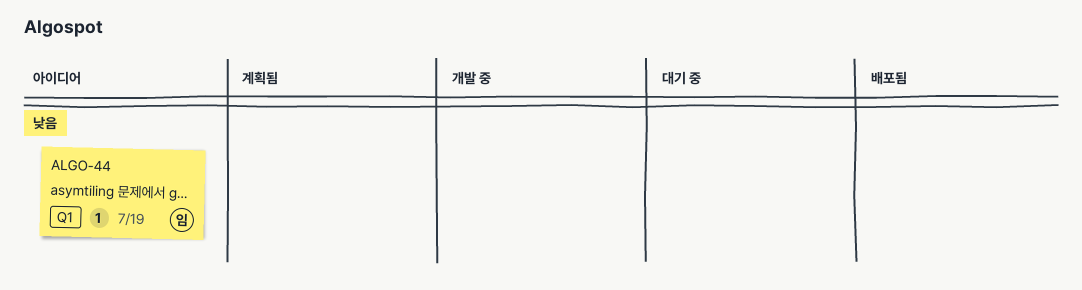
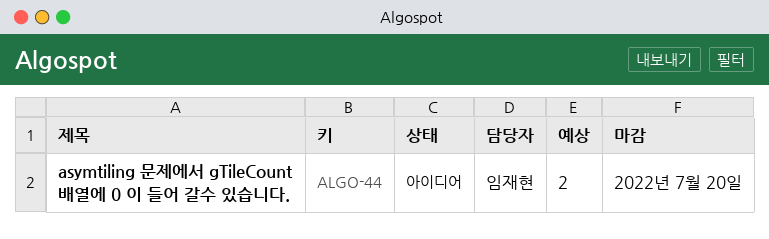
ALGO-44, estimate: 1 -> 2
ALGO-44, due: Jul 19 -> Jul 20

